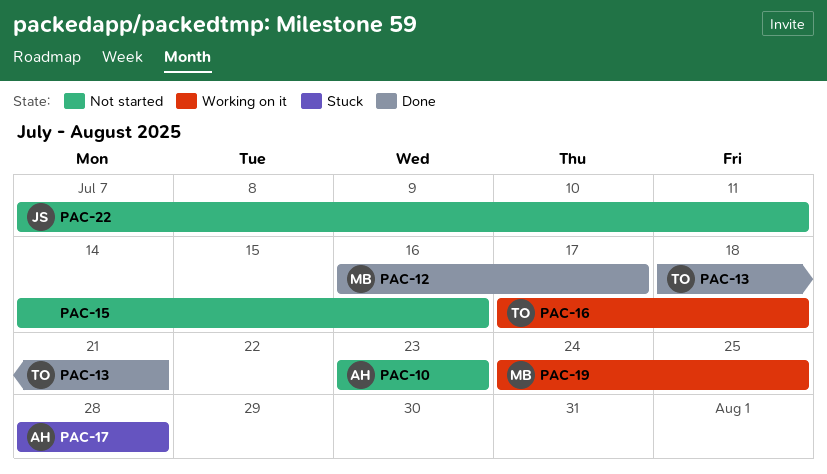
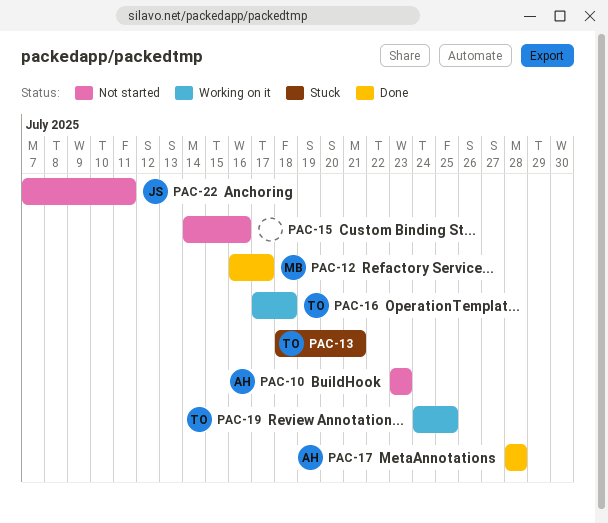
PAC-13, status: Done -> Stuck
PAC-17, status: Stuck -> Done
PAC-19, owner: MB -> TO

